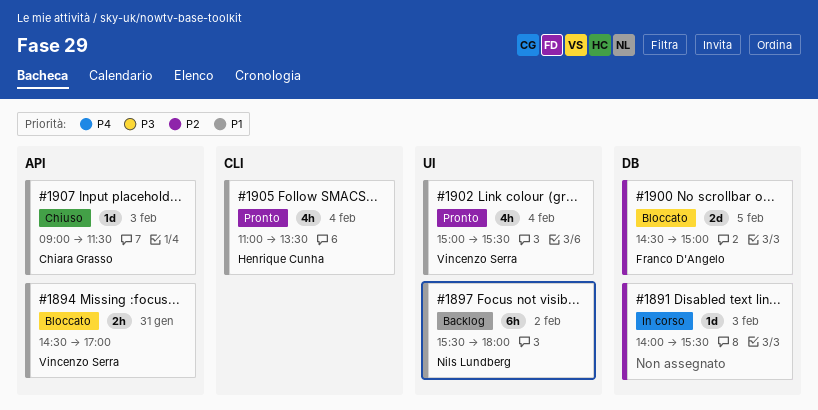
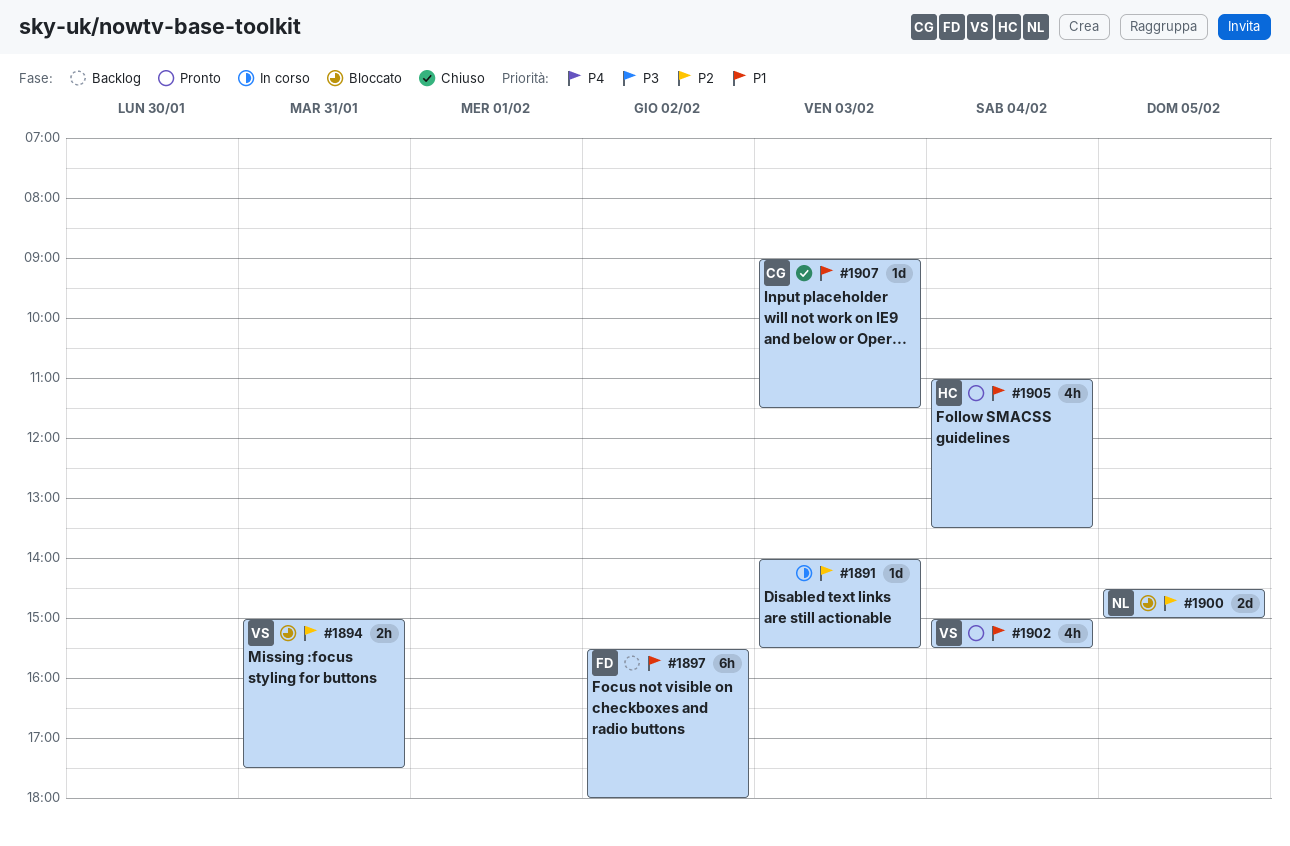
#1894, priority: P1 -> P2
#1894, begins: 14:30 -> 15:00
#1894, ends: 17:00 -> 17:30
#1897, owner: Nils Lundberg -> Franco D'Angelo
#1900, owner: Franco D'Angelo -> Nils Lundberg

